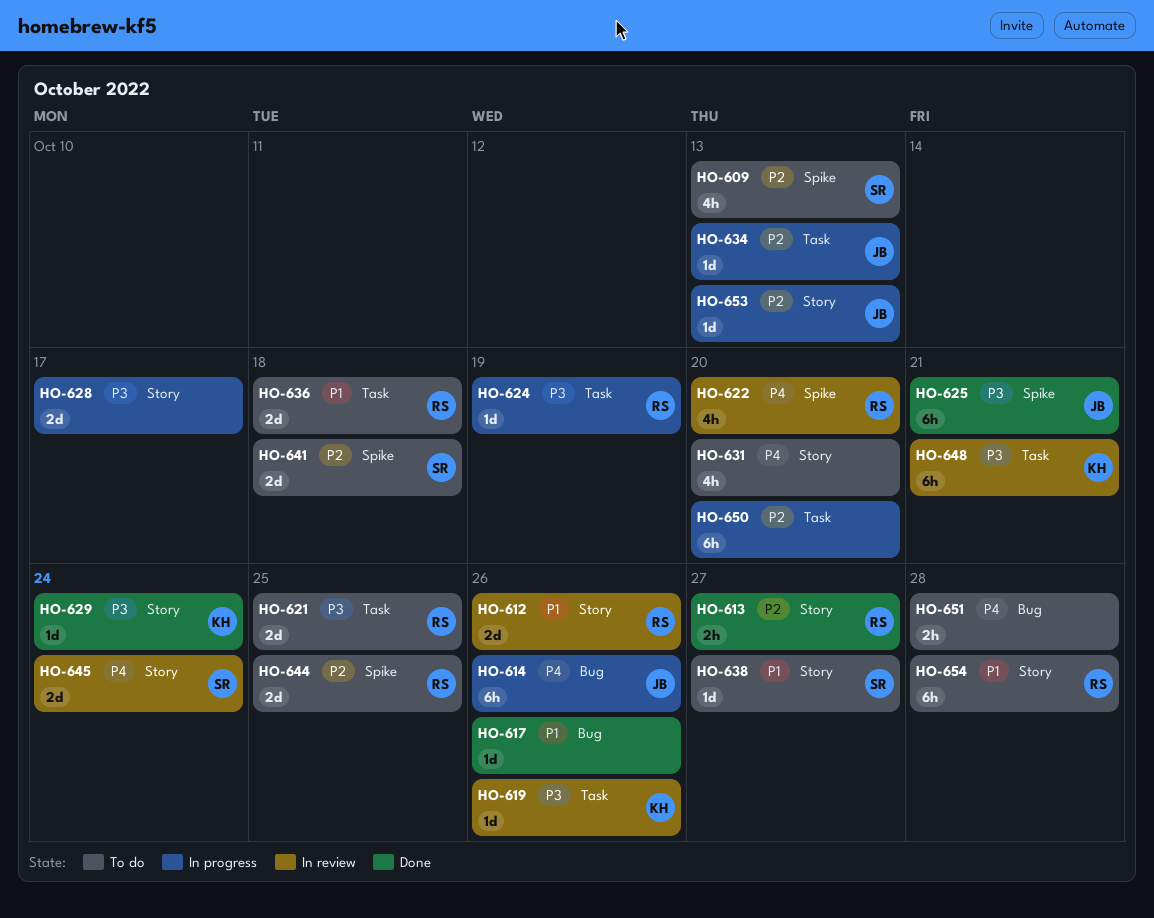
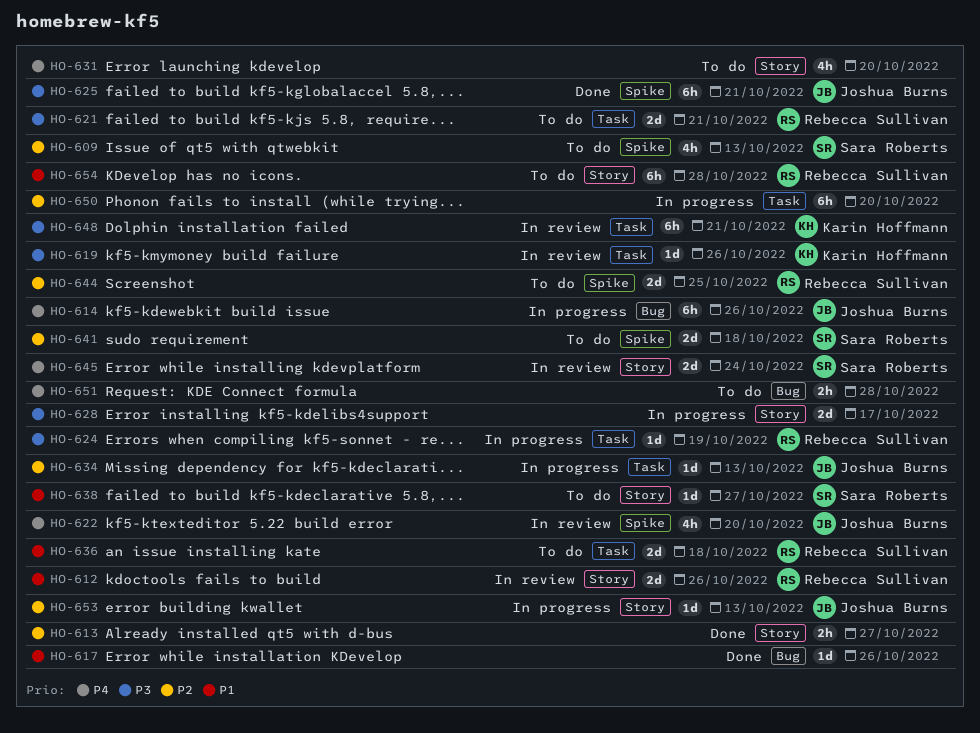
HO-613, owner: Rebecca Sullivan -> none
HO-621, due: Oct 25 -> Oct 21
HO-622, owner: Rebecca Sullivan -> Joshua Burns
HO-629: present -> none

